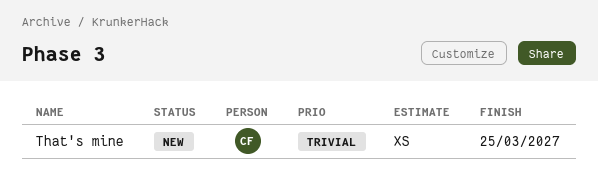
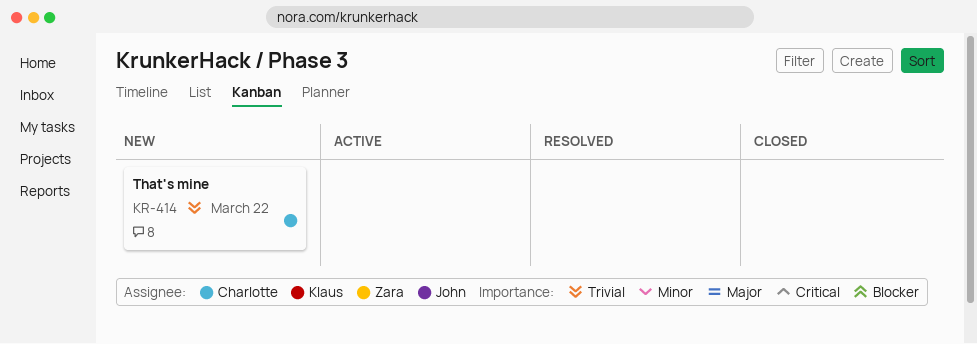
That's mine, due: Mar 25 -> Mar 22

